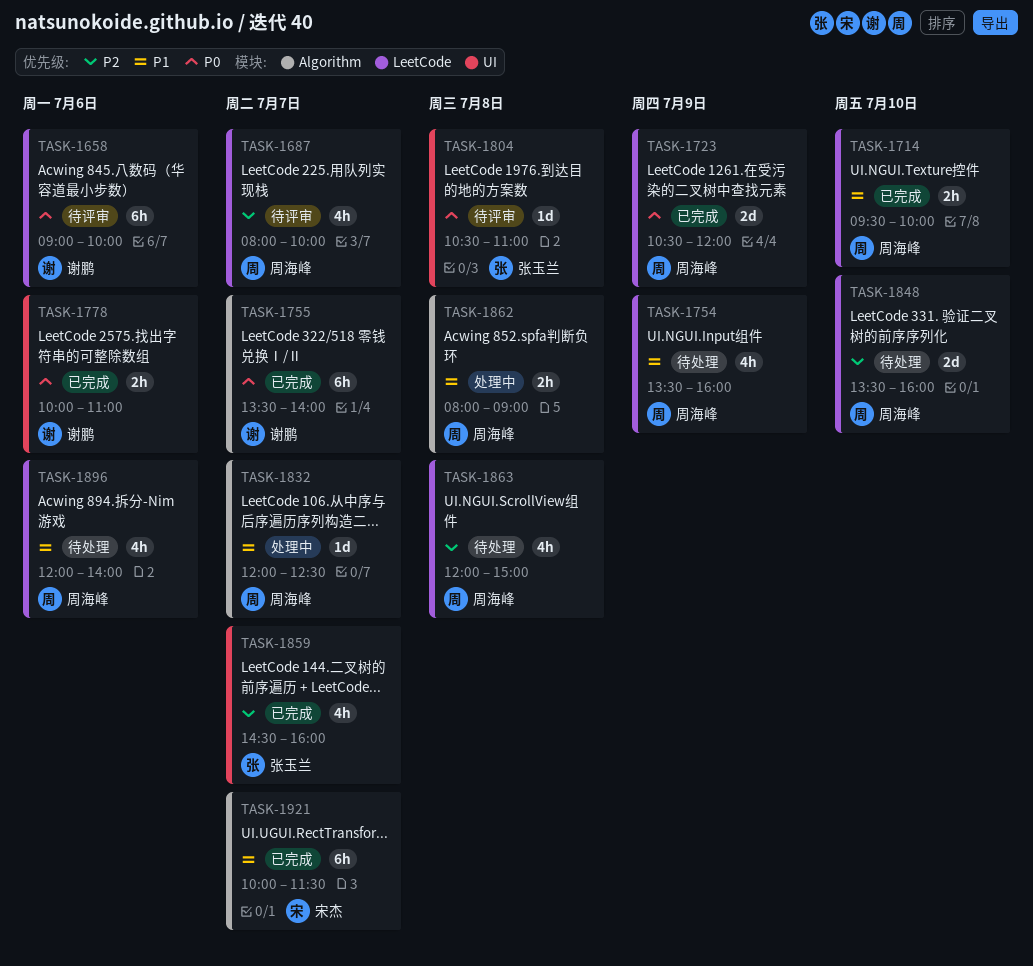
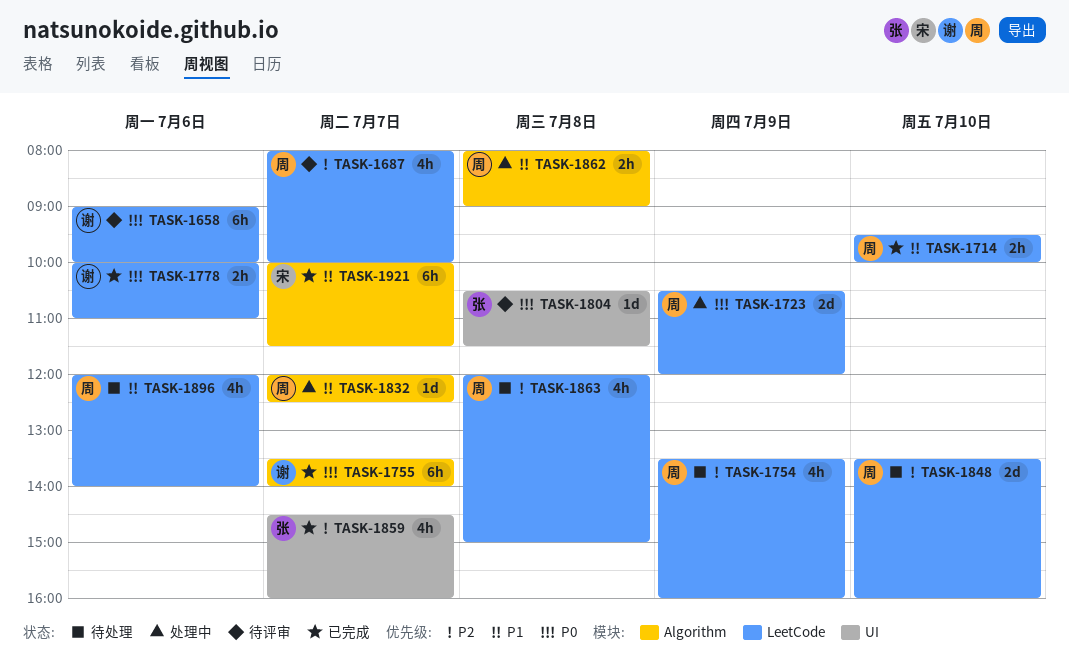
TASK-1723, status: 已完成 -> 处理中
TASK-1754, priority: P1 -> P2
TASK-1778, label: UI -> LeetCode
TASK-1804, ends: 11:00 -> 11:30

